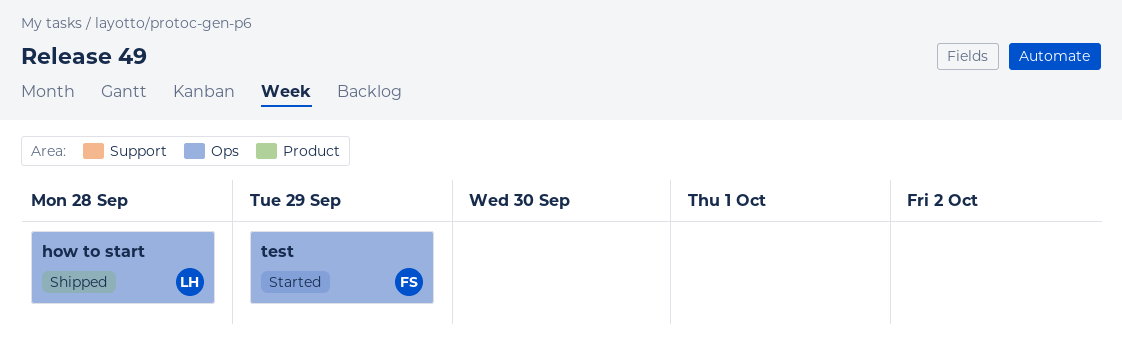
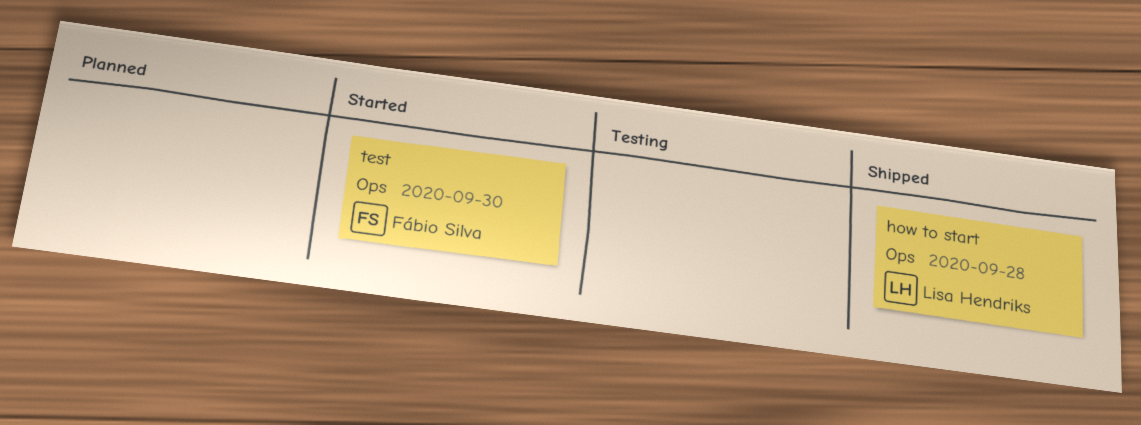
test, due: Sep 29 -> Sep 30

